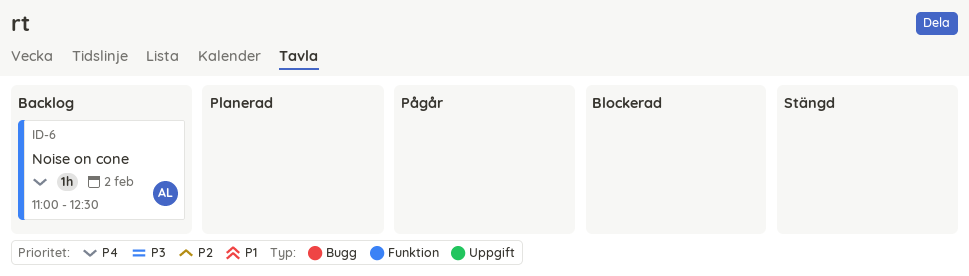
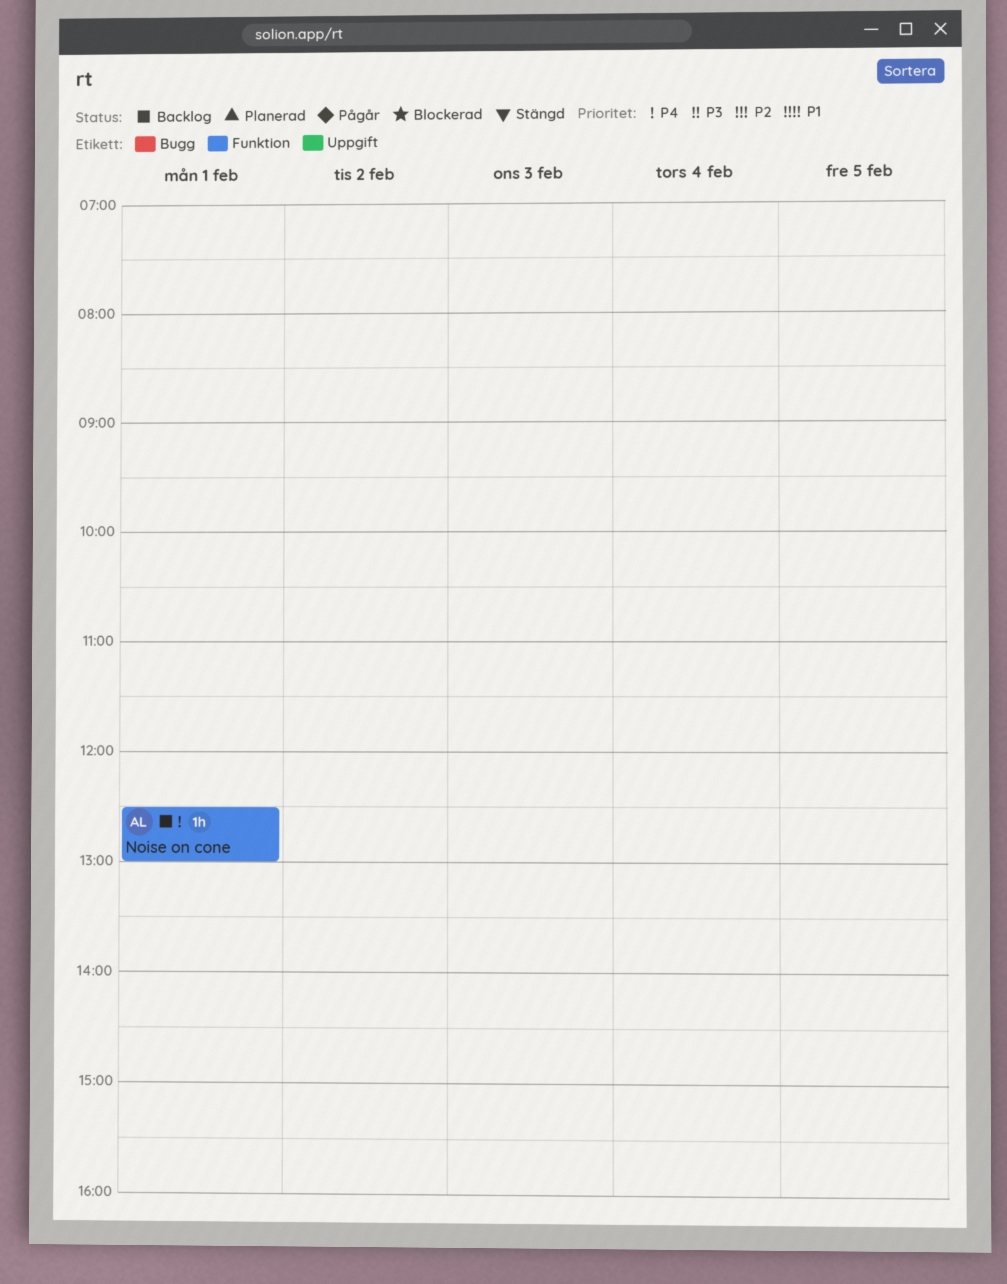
Noise on cone, day: Feb 2 -> Feb 1
Noise on cone, begins: 11:00 -> 12:30
Noise on cone, ends: 12:30 -> 13:00

